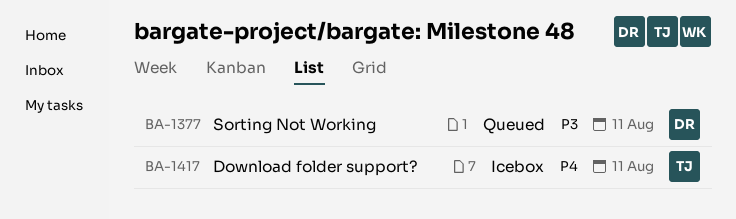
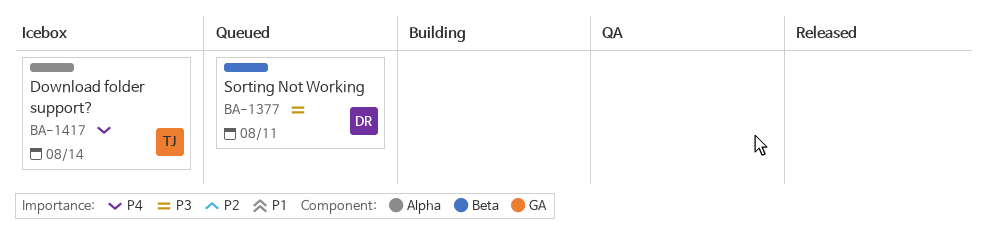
BA-1417, due: Aug 11 -> Aug 14

